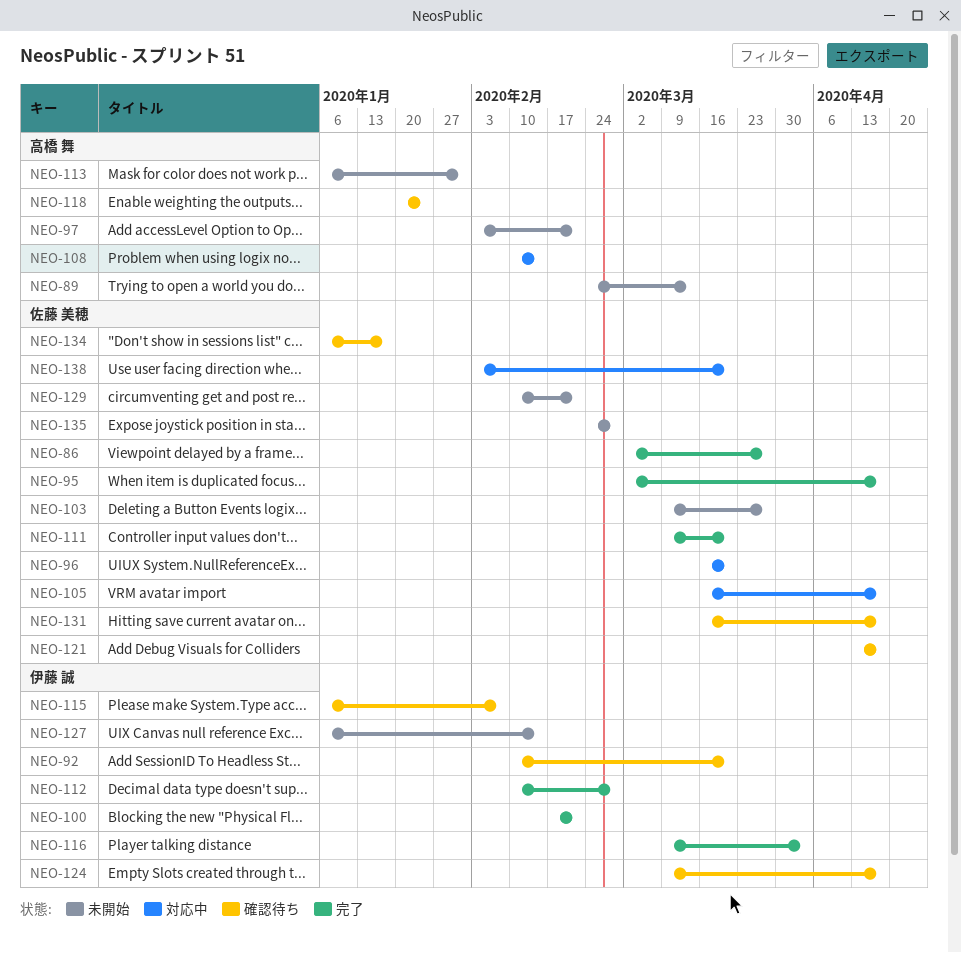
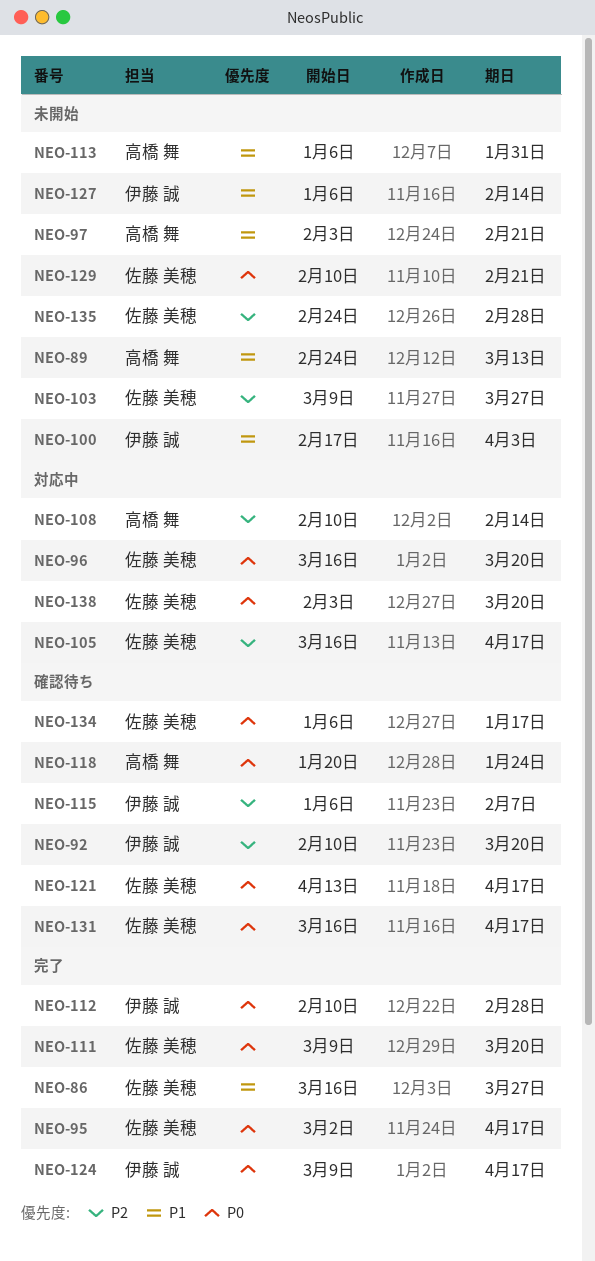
NEO-86, start: Mar 2 -> Mar 16
NEO-100, status: 完了 -> 未開始
NEO-100, due: Feb 21 -> Apr 3
NEO-116: present -> none
NEO-124, status: 確認待ち -> 完了

